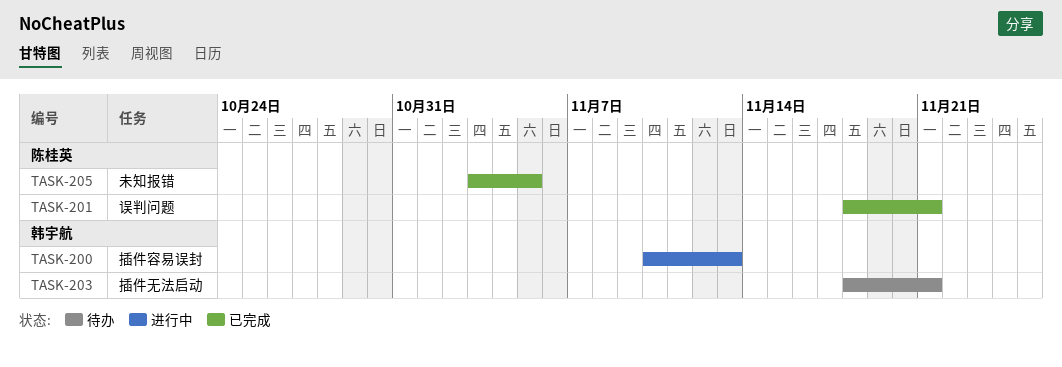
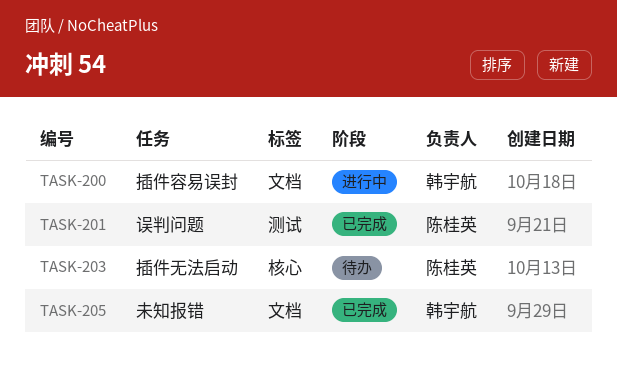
TASK-203, owner: 韩宇航 -> 陈桂英
TASK-205, owner: 陈桂英 -> 韩宇航

